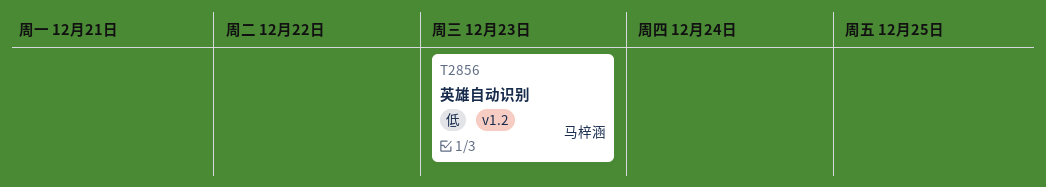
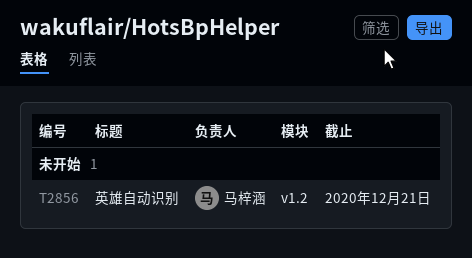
T2856, due: Dec 23 -> Dec 21

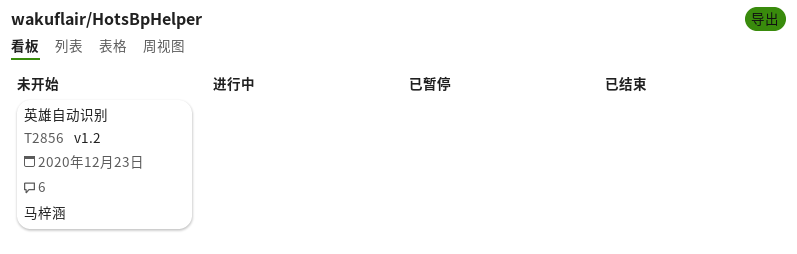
T2856, due: Dec 21 -> Dec 23

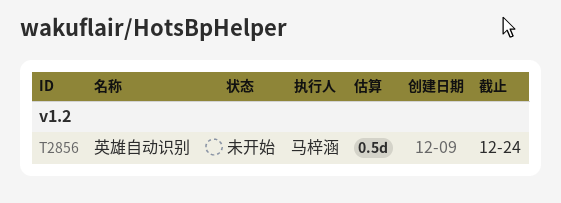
T2856, due: Dec 23 -> Dec 24

